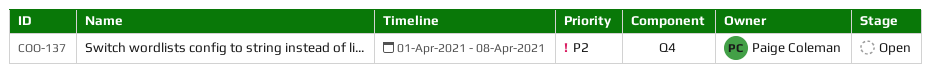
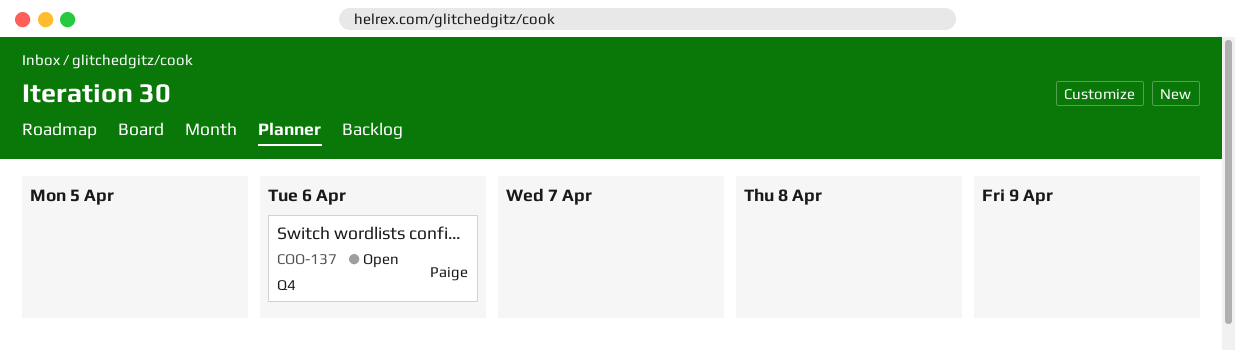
COO-137, due: Apr 8 -> Apr 6

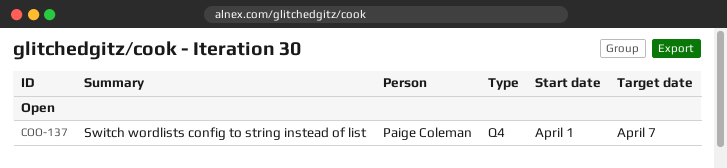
COO-137, due: Apr 6 -> Apr 7

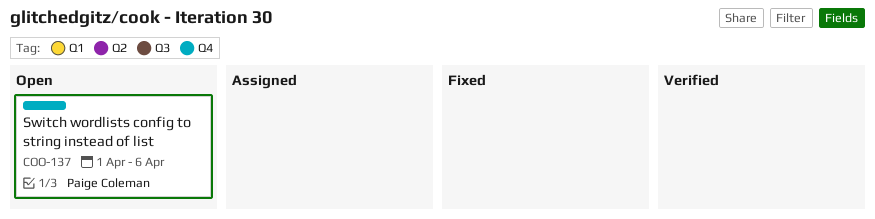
COO-137, due: Apr 7 -> Apr 6

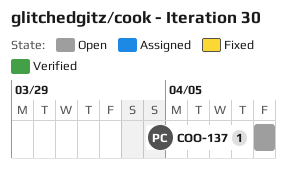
COO-137, start: Apr 1 -> Apr 9
COO-137, due: Apr 6 -> Apr 9

